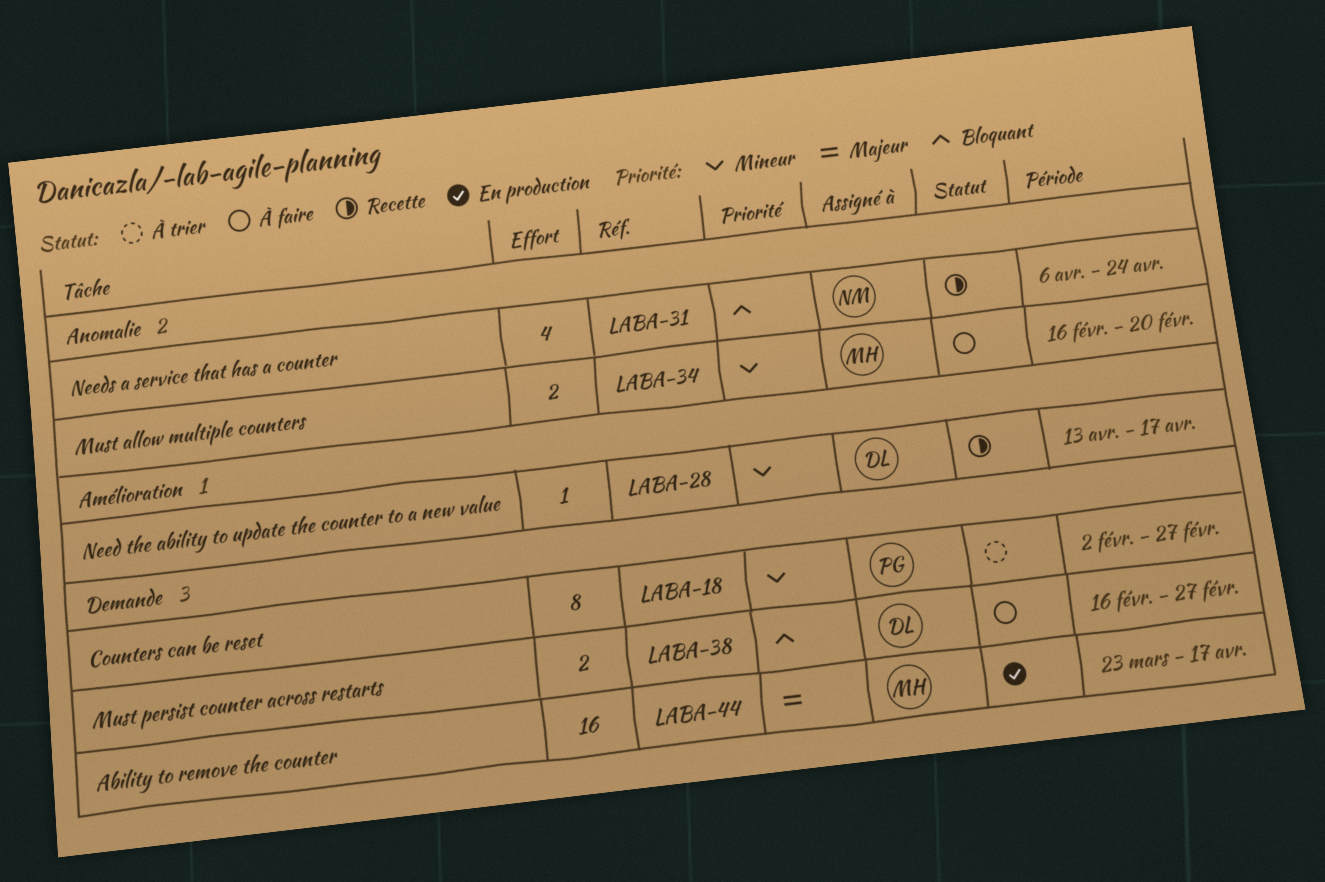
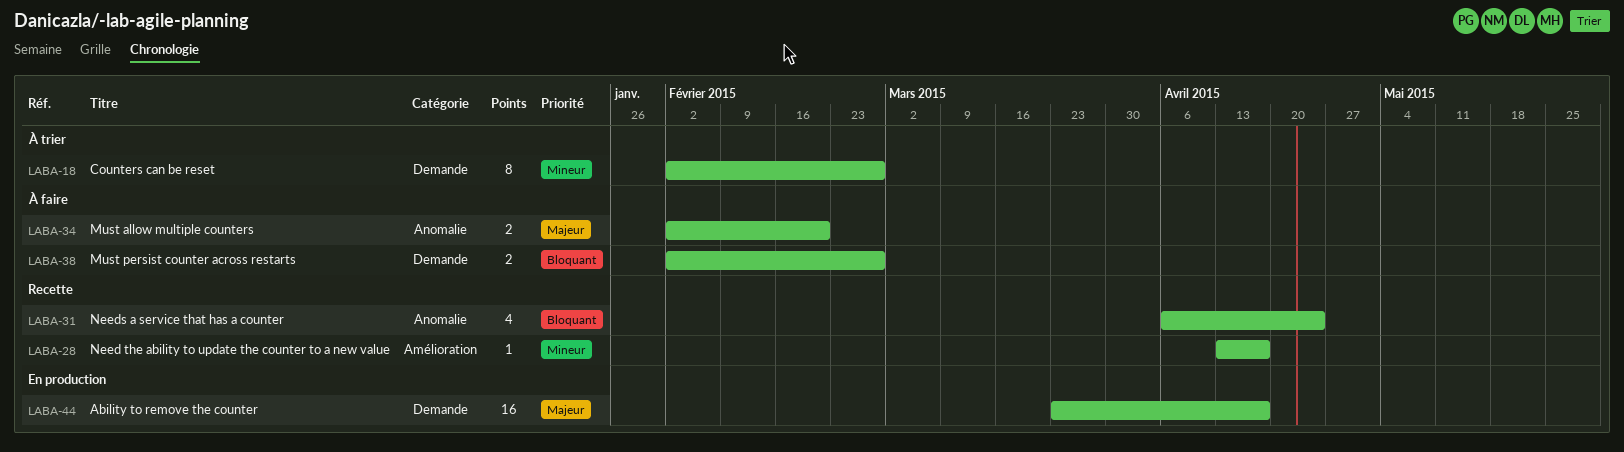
LABA-34, priority: Mineur -> Majeur
LABA-34, start: Feb 16 -> Feb 2
LABA-38, start: Feb 16 -> Feb 2

